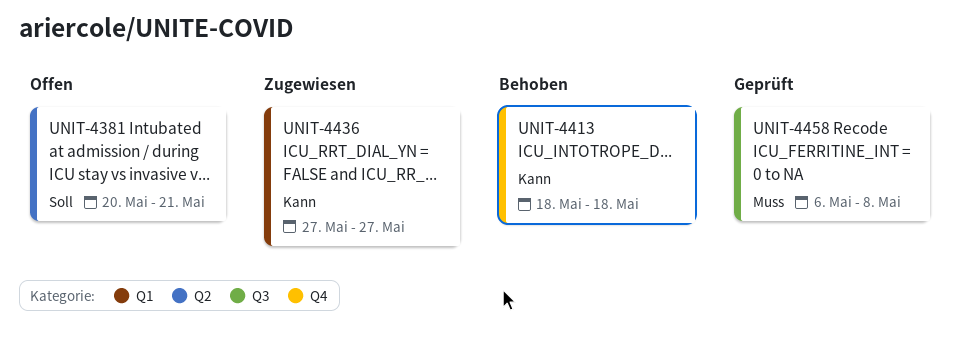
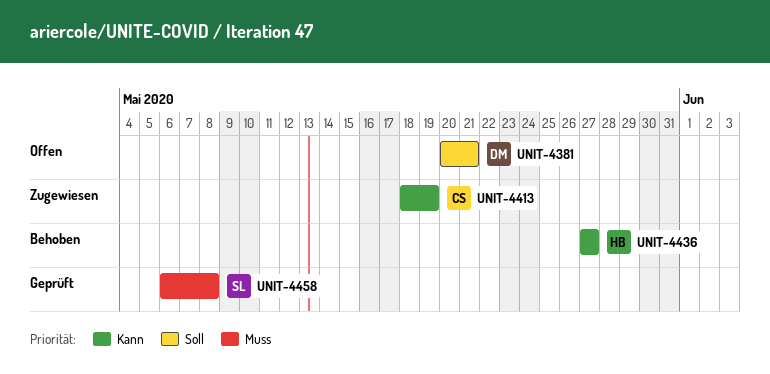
UNIT-4413, status: Behoben -> Zugewiesen
UNIT-4413, due: May 18 -> May 19
UNIT-4436, status: Zugewiesen -> Behoben

